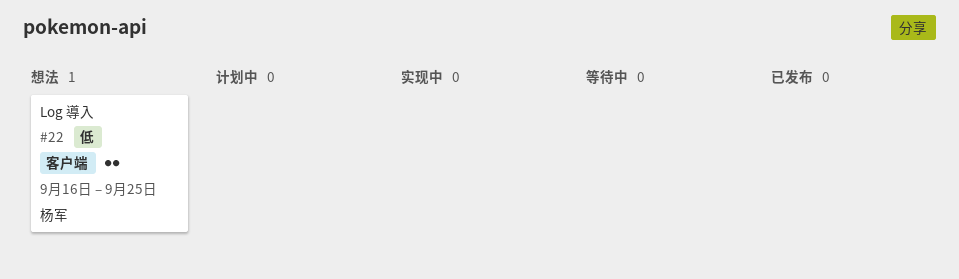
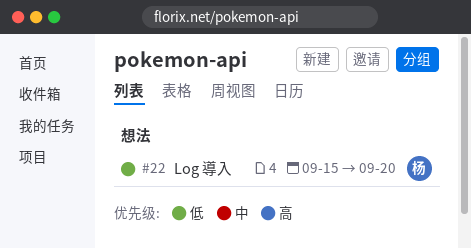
#22, start: Sep 16 -> Sep 15
#22, due: Sep 25 -> Sep 20

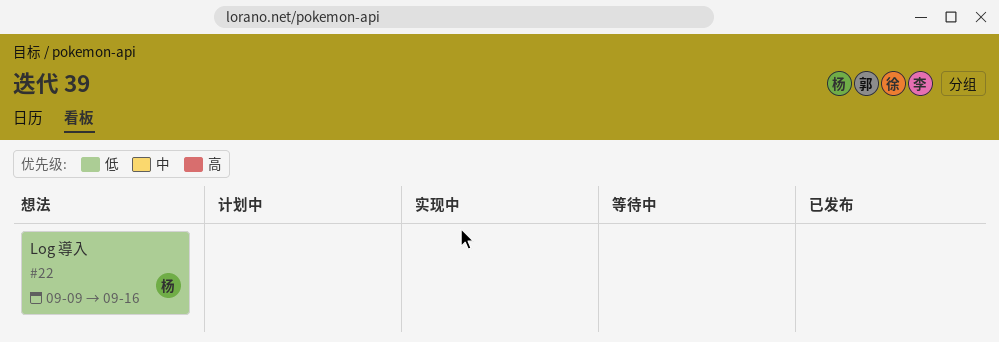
#22, start: Sep 15 -> Sep 9
#22, due: Sep 20 -> Sep 16

